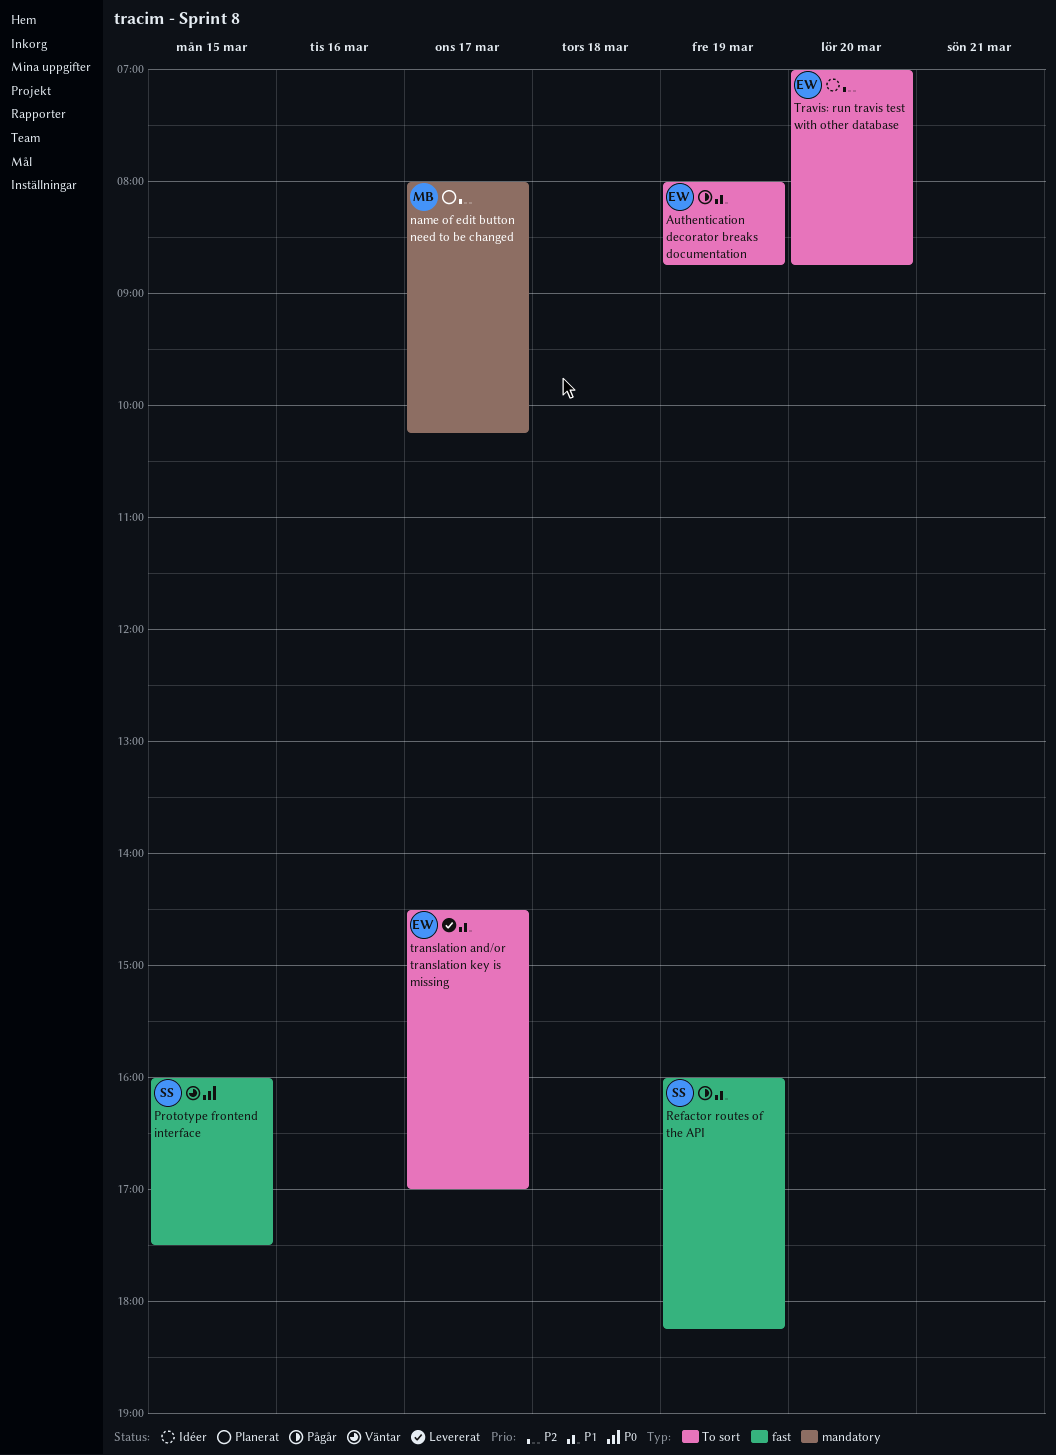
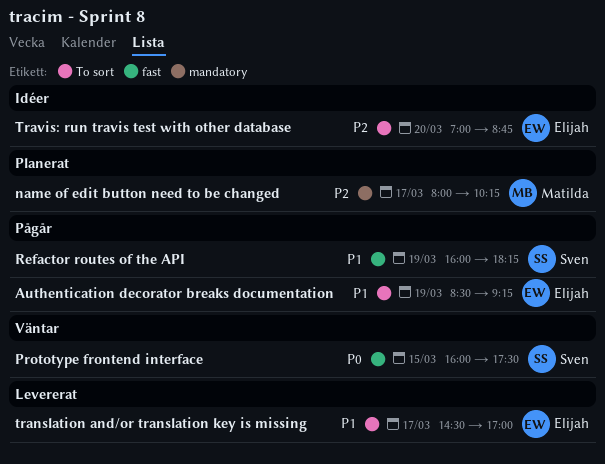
Authentication decorator breaks documentation, begins: 08:00 -> 08:30
Authentication decorator breaks documentation, ends: 08:45 -> 09:15

